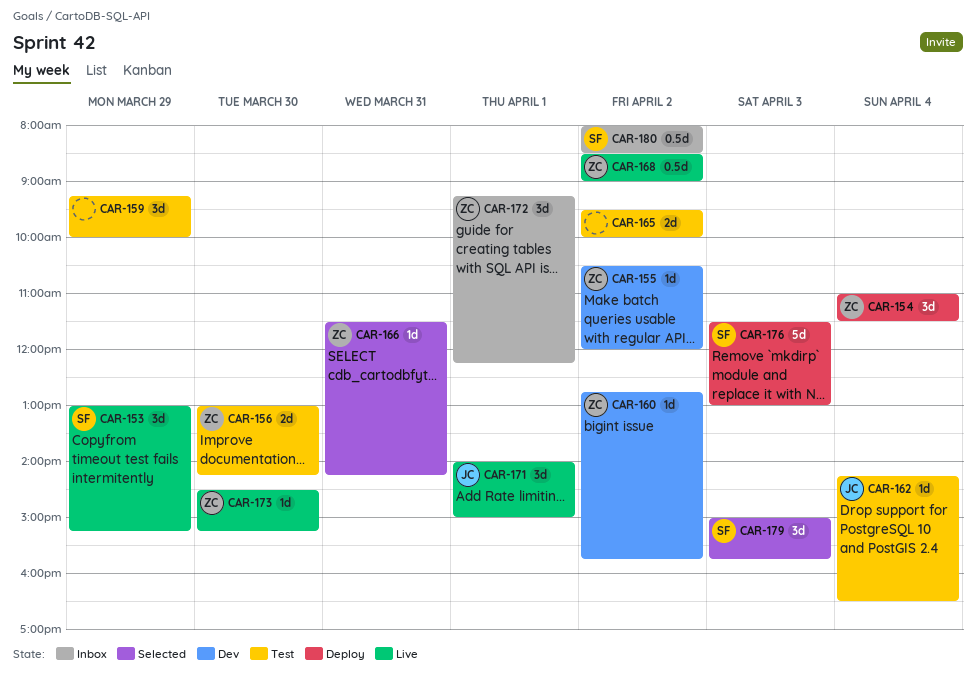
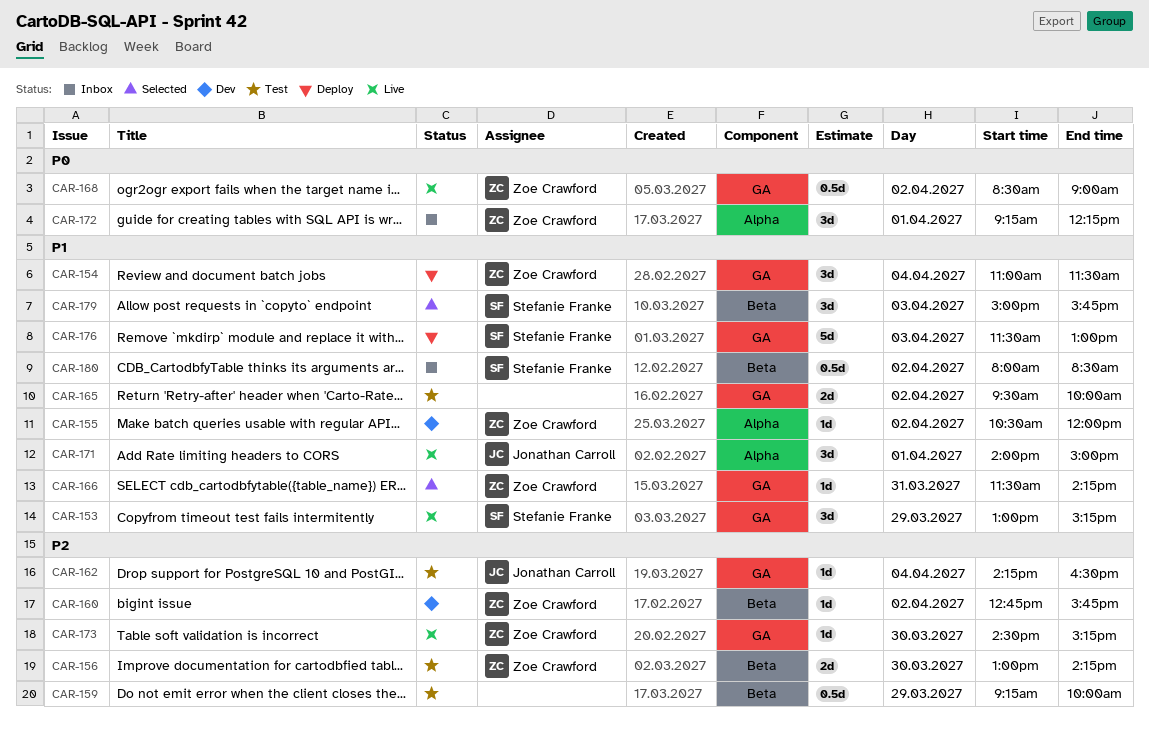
CAR-159, estimate: 3d -> 0.5d

